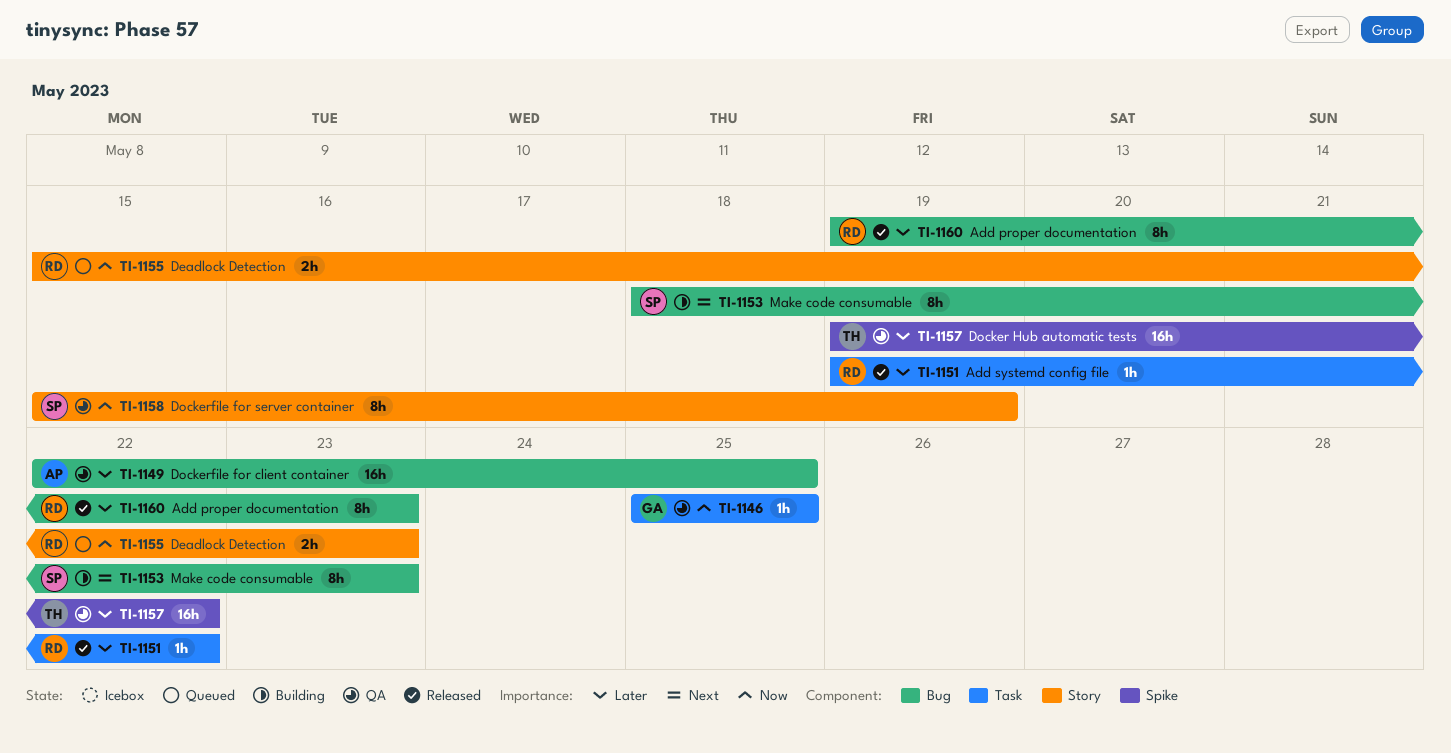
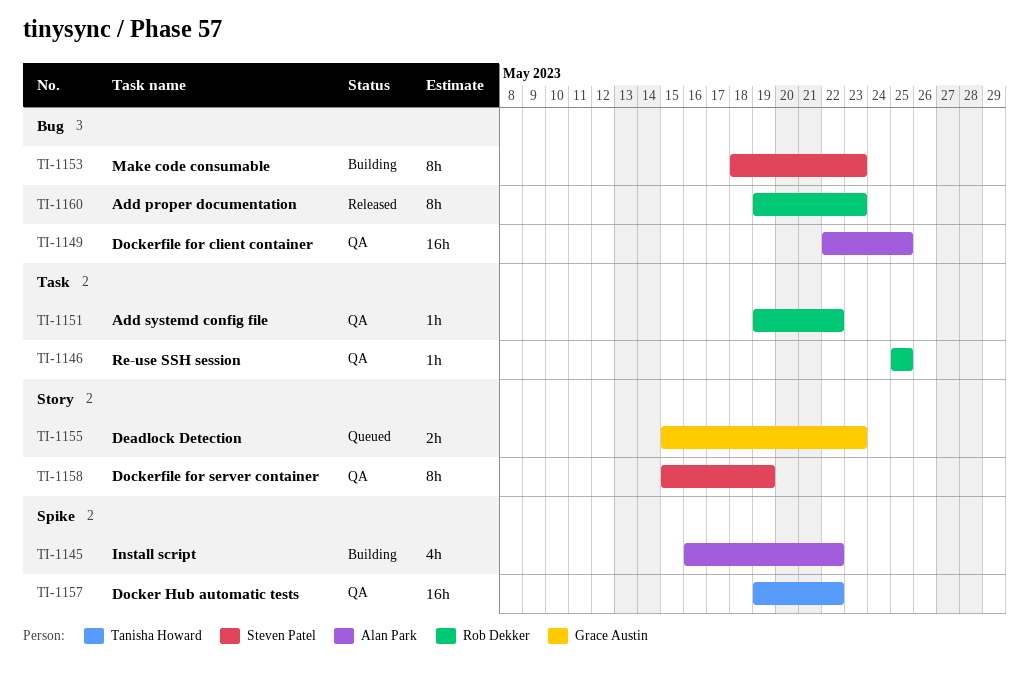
TI-1145: none -> present
TI-1146, owner: Grace Austin -> Rob Dekker
TI-1151, status: Released -> QA
TI-1155, owner: Rob Dekker -> Grace Austin

